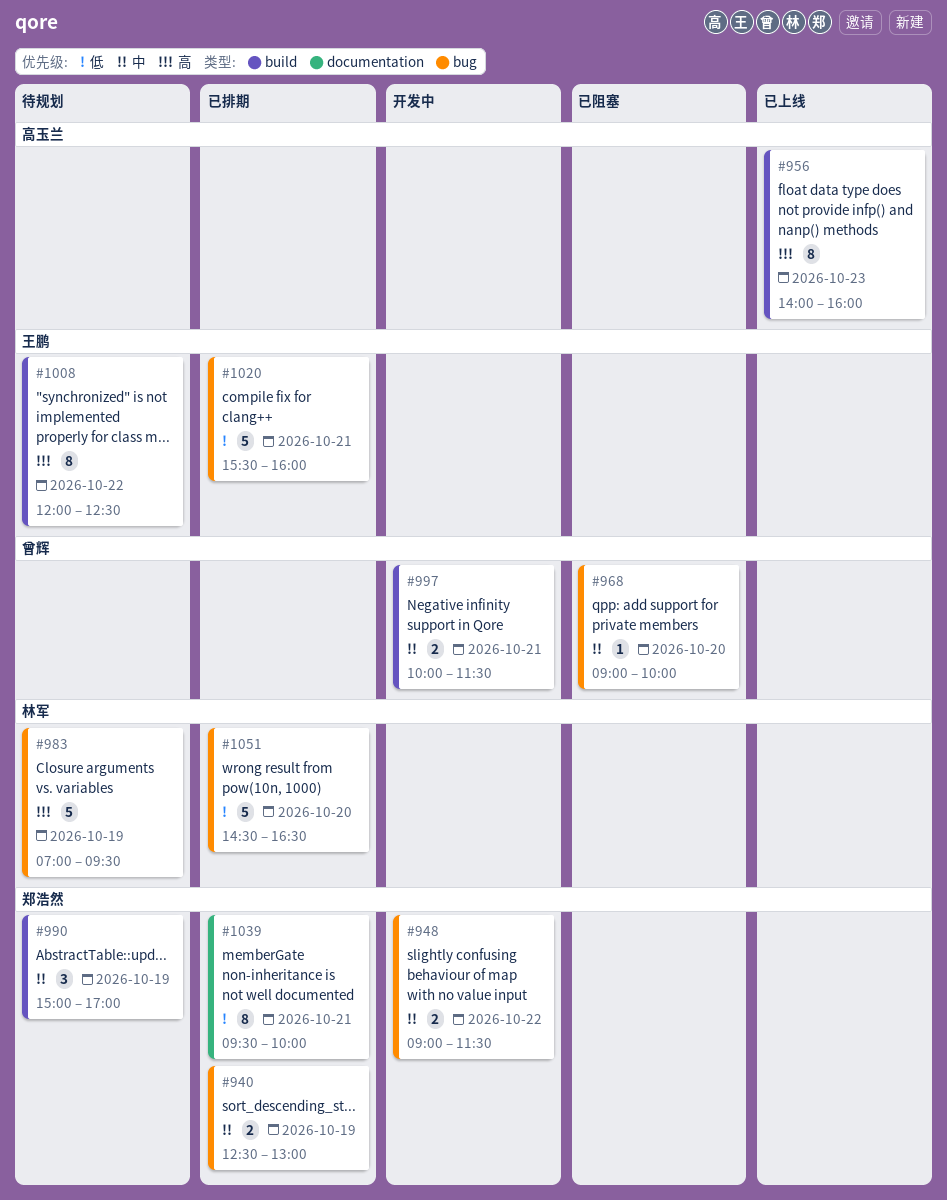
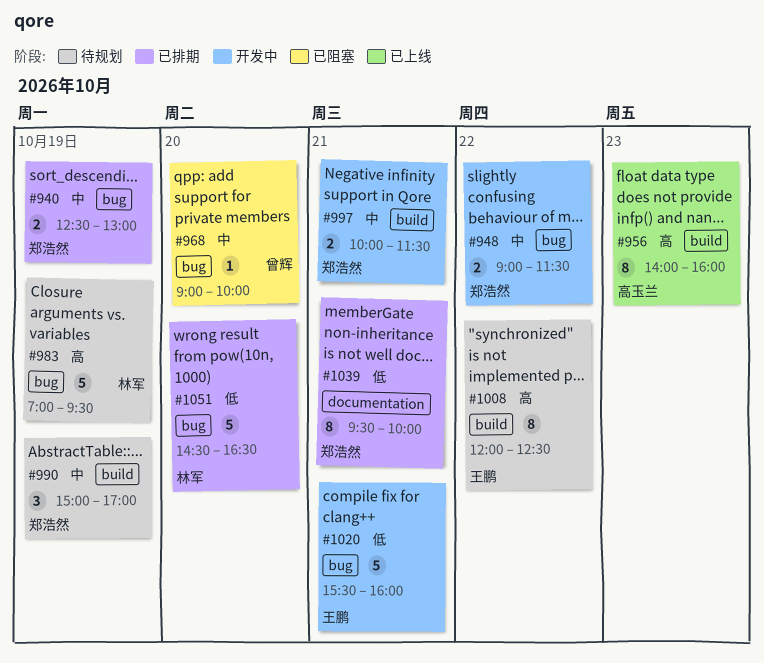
#997, owner: 曾辉 -> 郑浩然
#1020, status: 已排期 -> 开发中

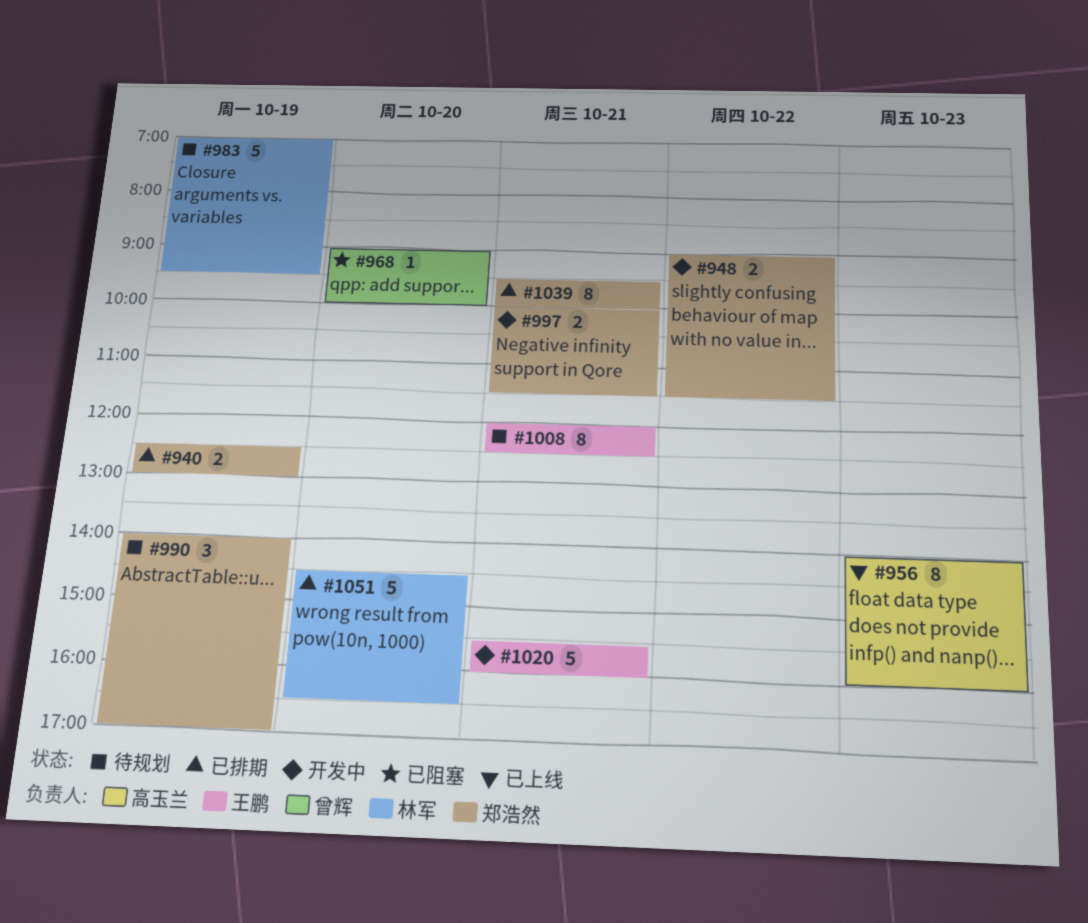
#990, begins: 15:00 -> 14:00
#1008, day: Oct 22 -> Oct 21

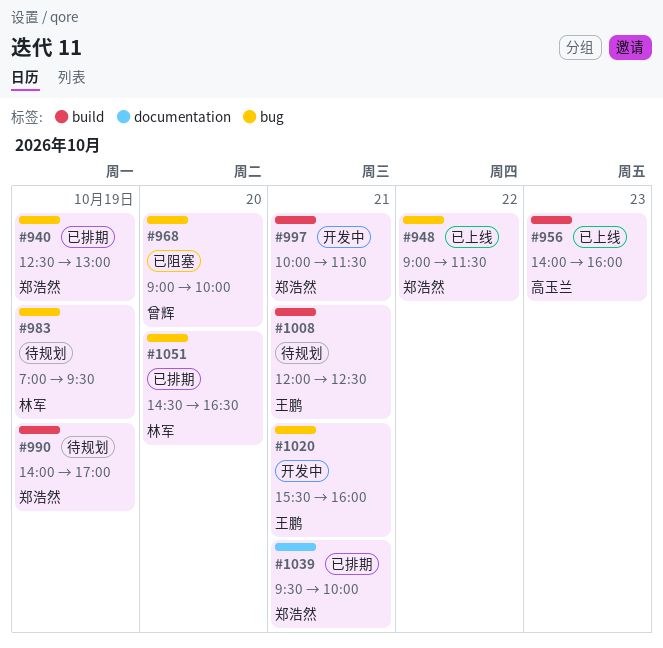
#948, status: 开发中 -> 已上线

